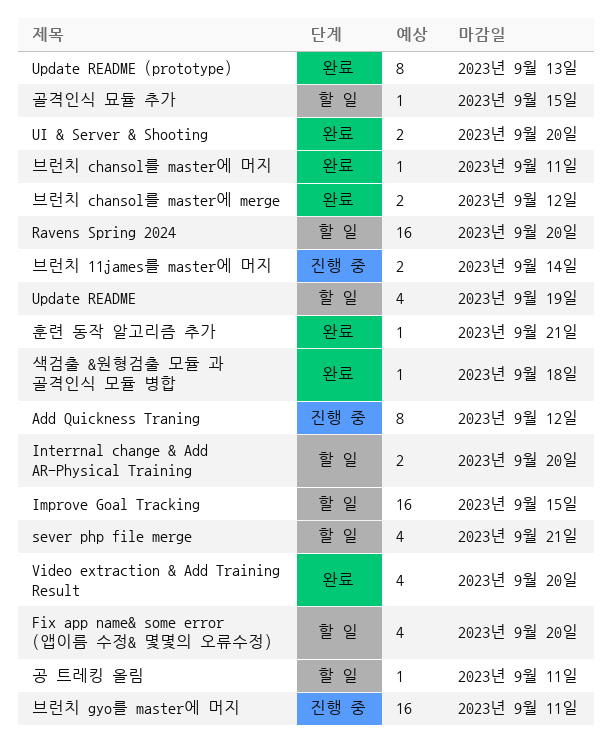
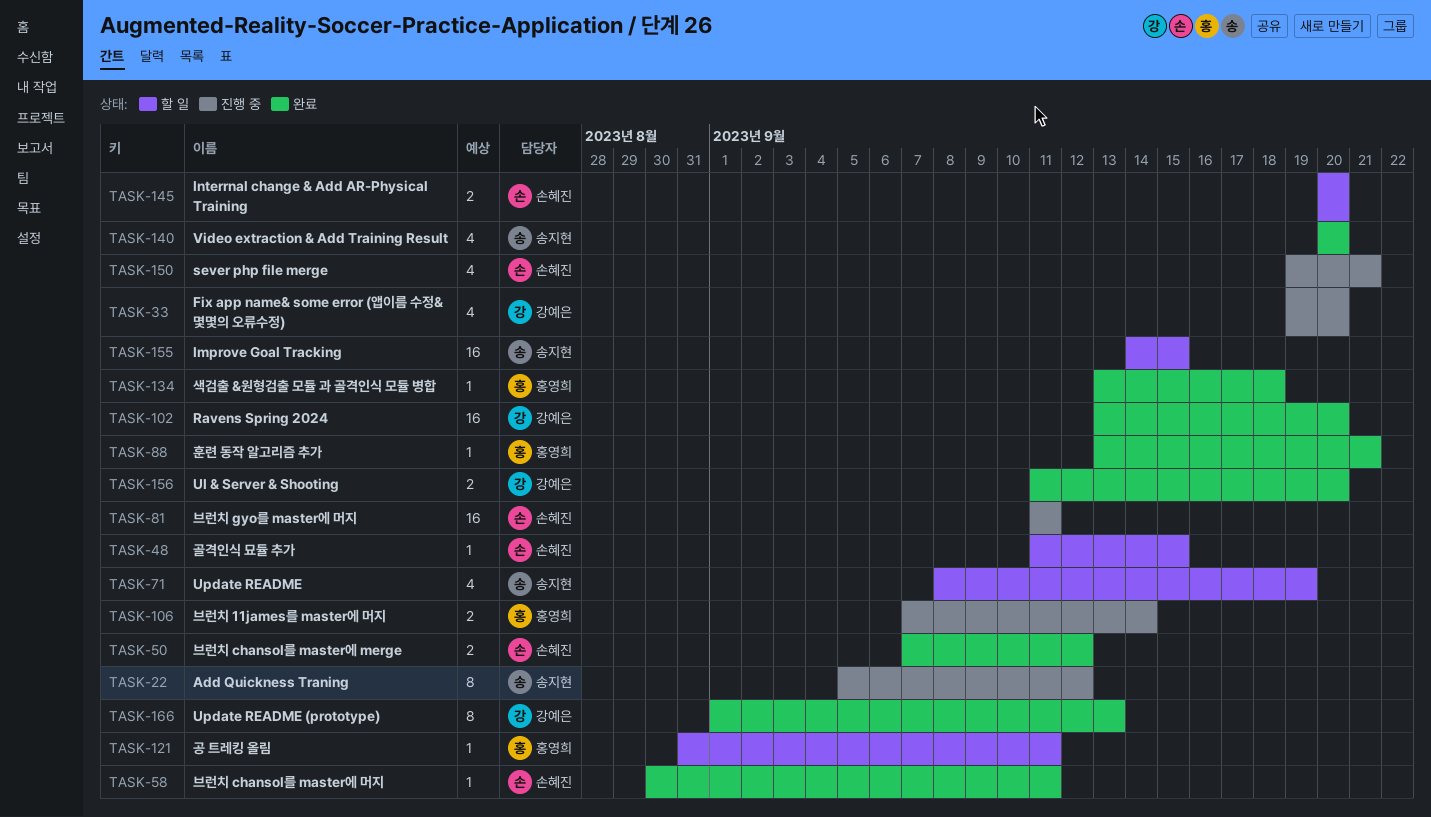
Fix app name& some error (앱이름 수정& 몇몇의 오류수정), status: 할 일 -> 진행 중
Ravens Spring 2024, status: 할 일 -> 완료
sever php file merge, status: 할 일 -> 진행 중

